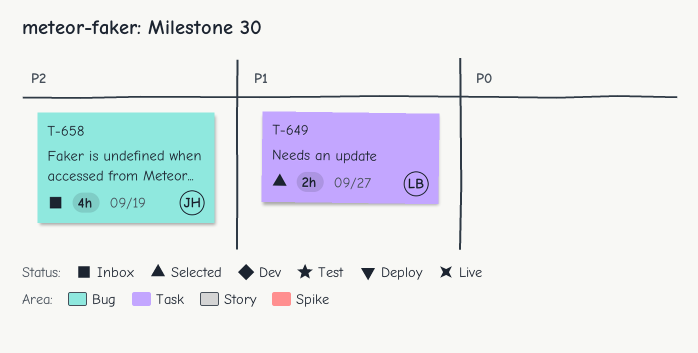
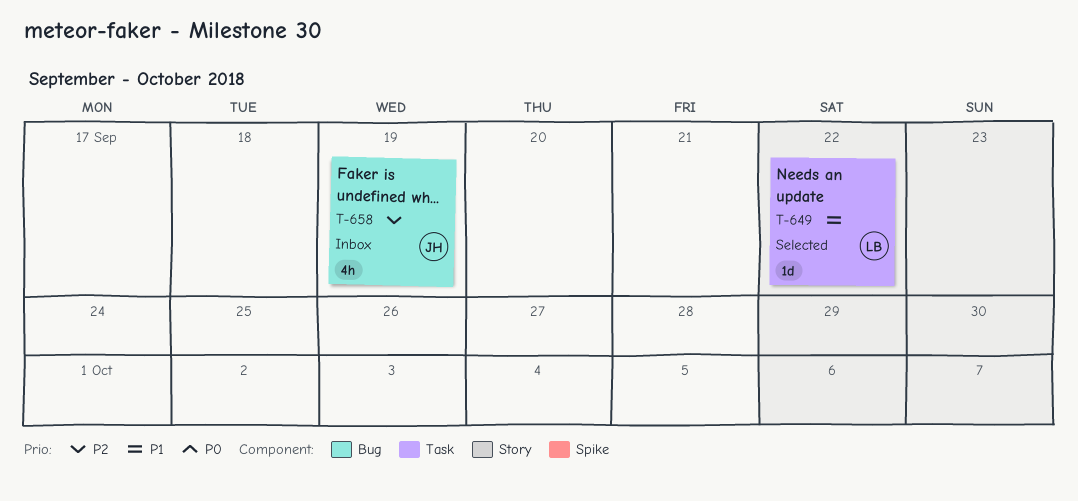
T-649, estimate: 2h -> 1d
T-649, due: Sep 27 -> Sep 22

